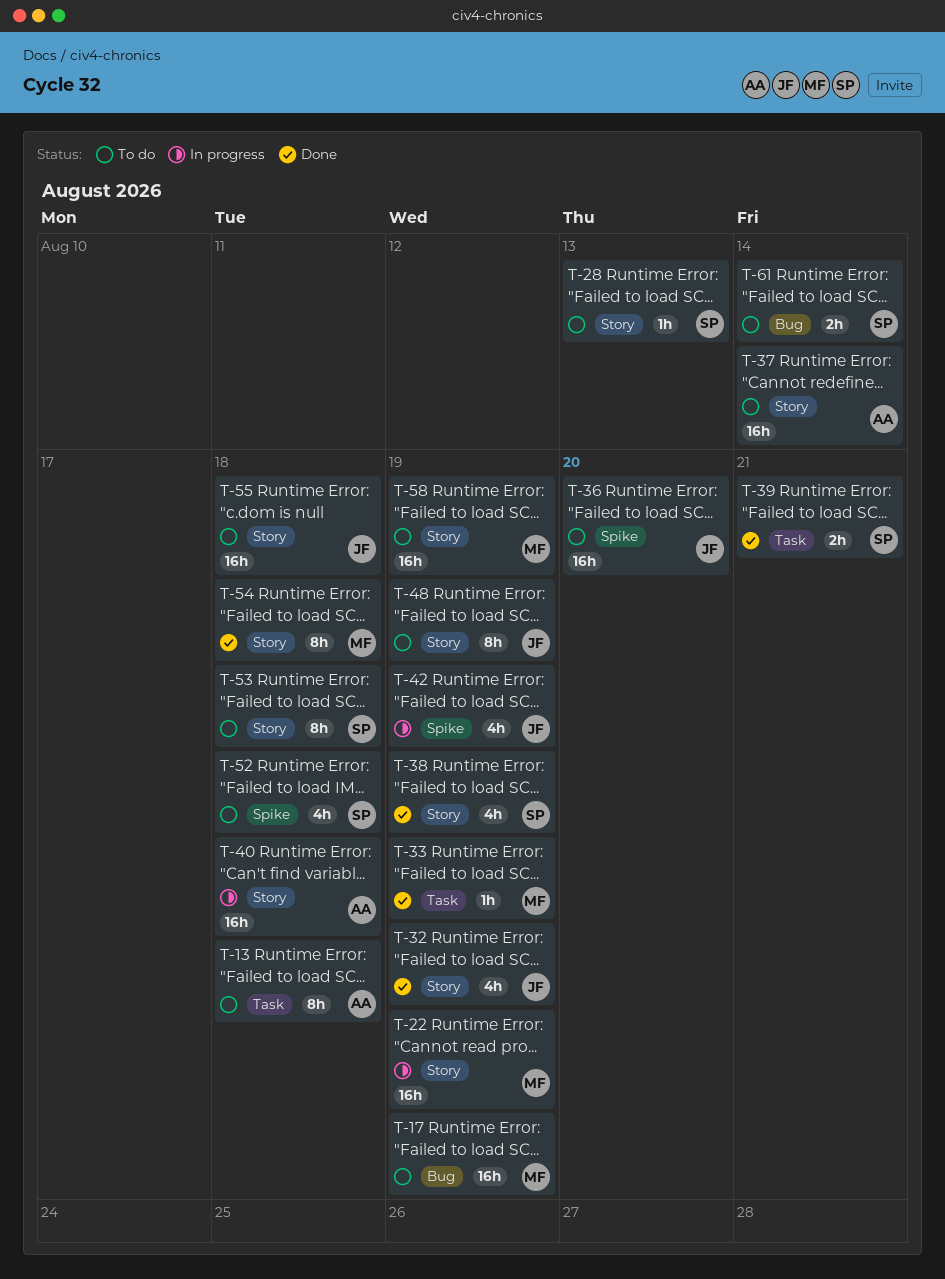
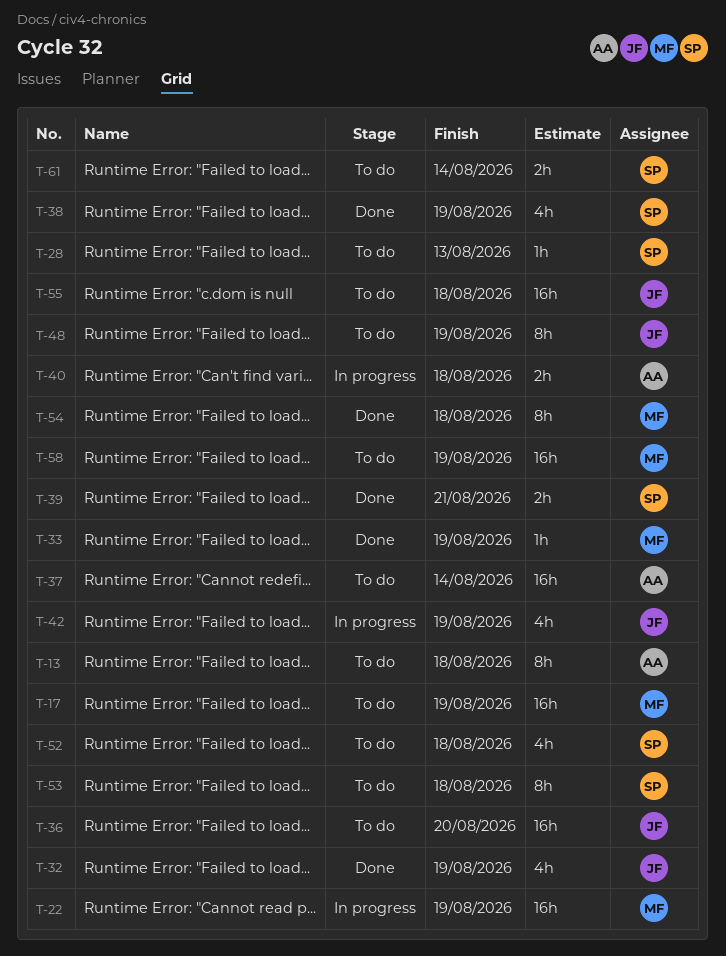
T-40, estimate: 16h -> 2h

